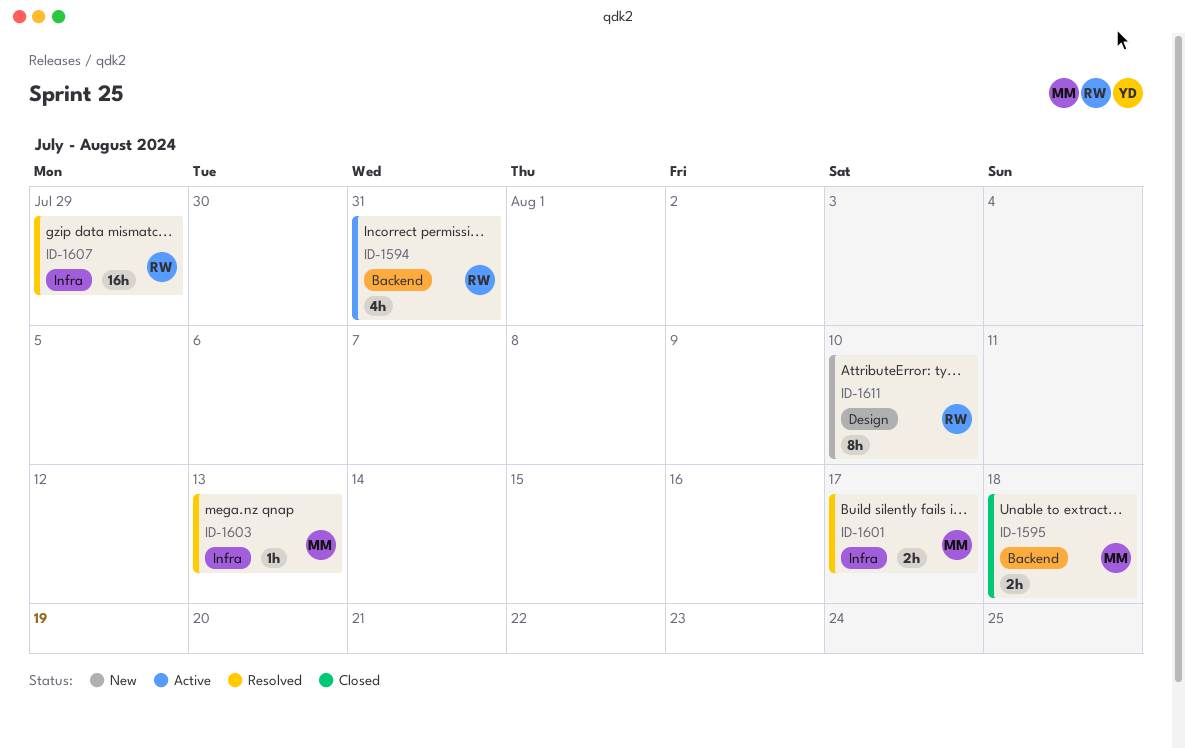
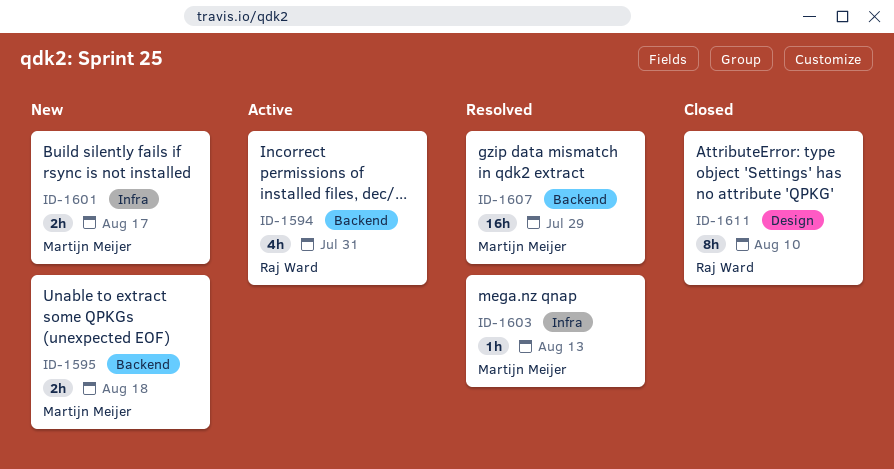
ID-1595, status: Closed -> New
ID-1601, status: Resolved -> New
ID-1607, owner: Raj Ward -> Martijn Meijer
ID-1607, label: Infra -> Backend
ID-1611, status: New -> Closed

